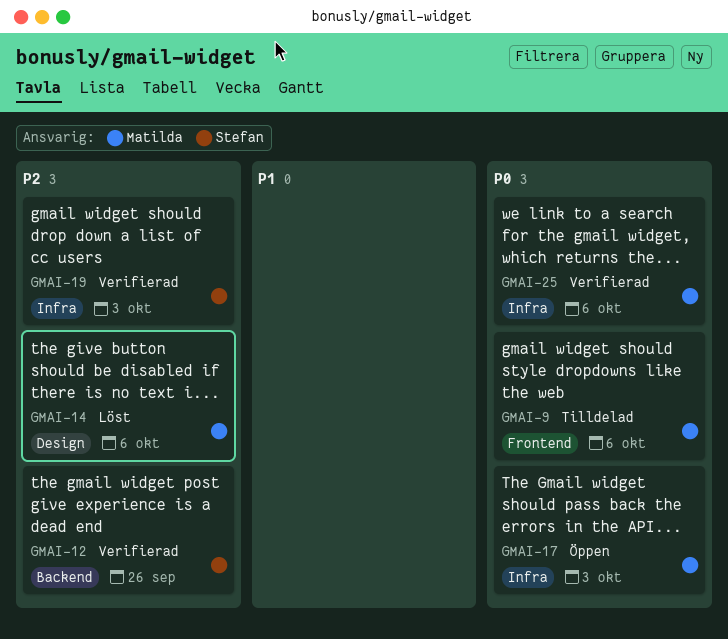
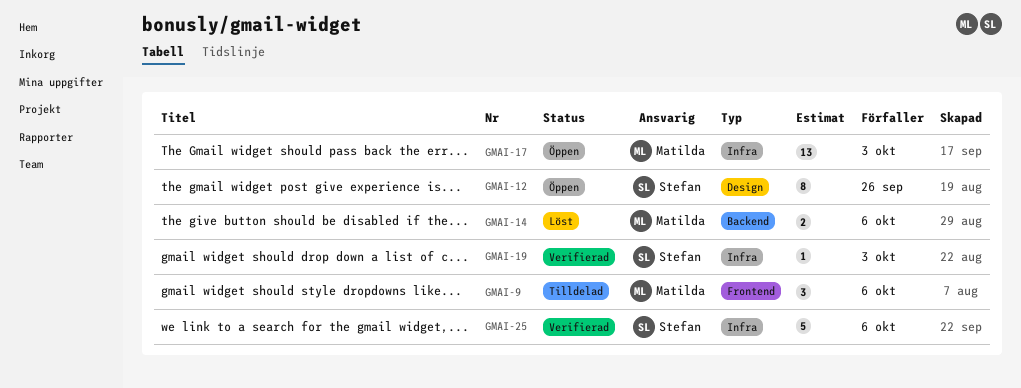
GMAI-12, status: Verifierad -> Öppen
GMAI-12, label: Backend -> Design
GMAI-14, label: Design -> Backend
GMAI-25, owner: Matilda -> Stefan

